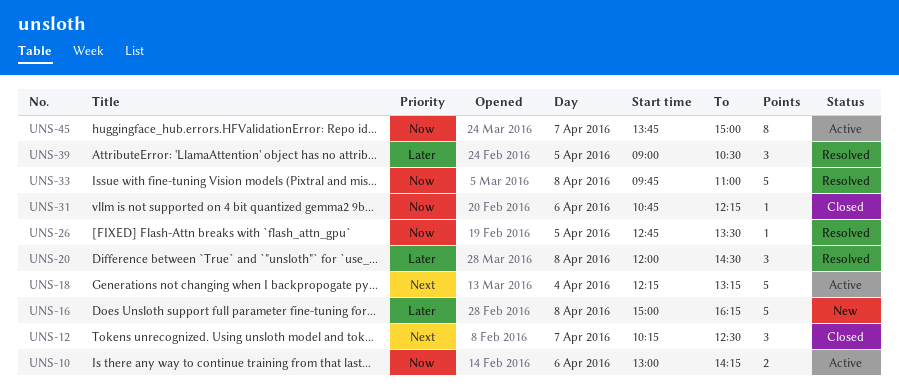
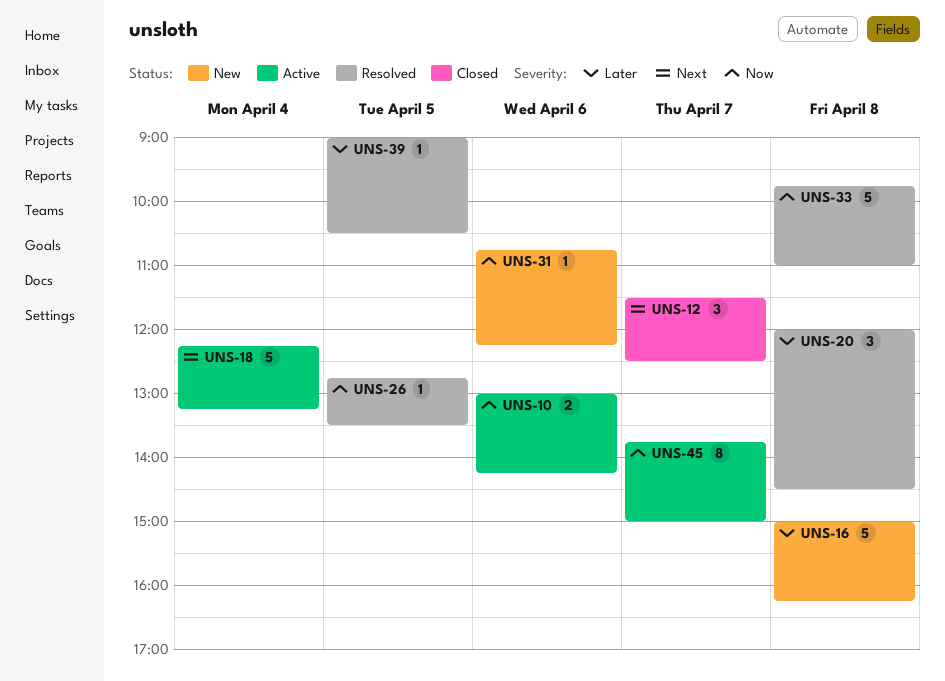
UNS-12, begins: 10:15 -> 11:30
UNS-31, status: Closed -> New
UNS-39, estimate: 3 -> 1

